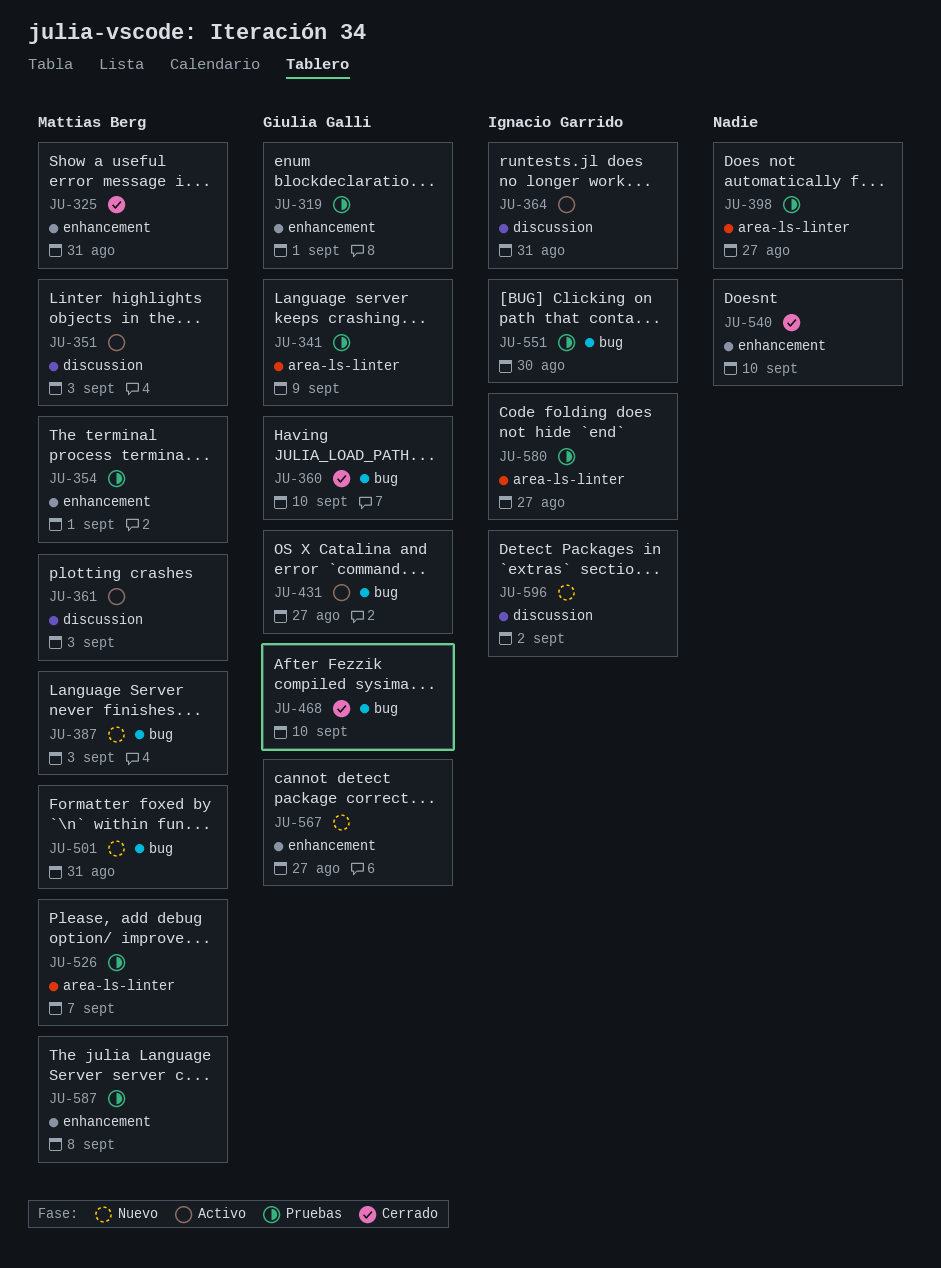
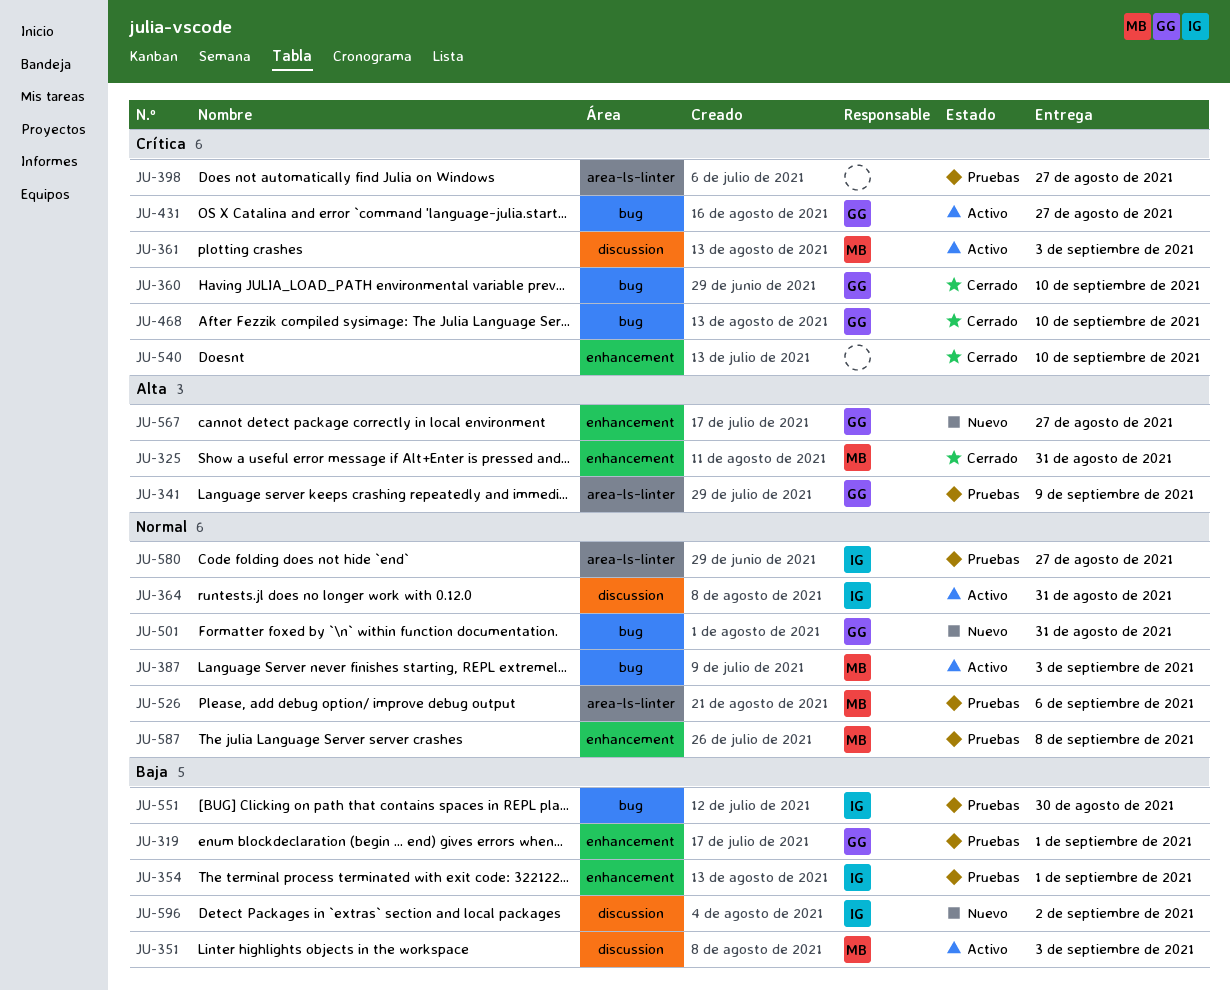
JU-354, owner: Mattias Berg -> Ignacio Garrido
JU-387, status: Nuevo -> Activo
JU-501, owner: Mattias Berg -> Giulia Galli
JU-526, due: Sep 7 -> Sep 6

